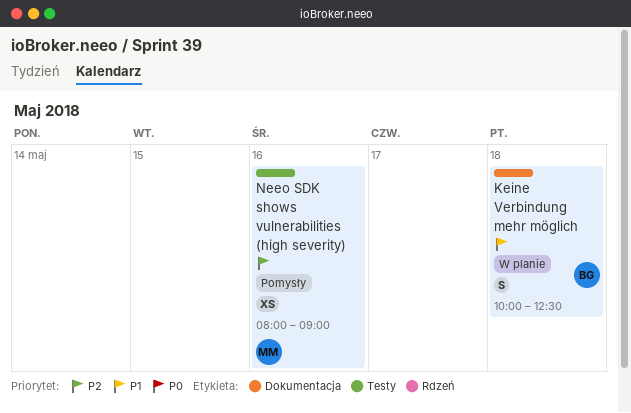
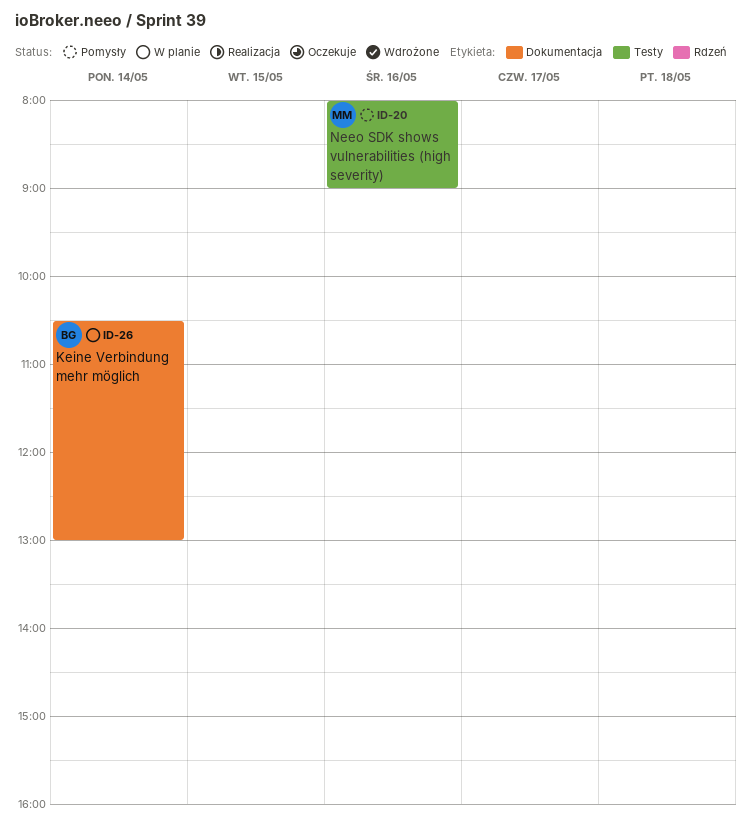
Keine Verbindung mehr möglich, day: May 18 -> May 14
Keine Verbindung mehr möglich, begins: 10:00 -> 10:30
Keine Verbindung mehr möglich, ends: 12:30 -> 13:00

